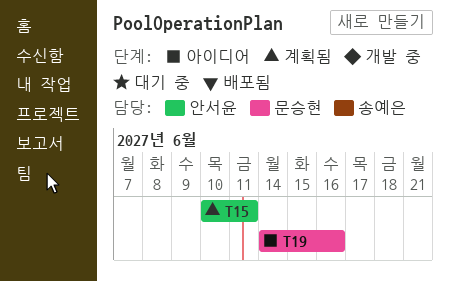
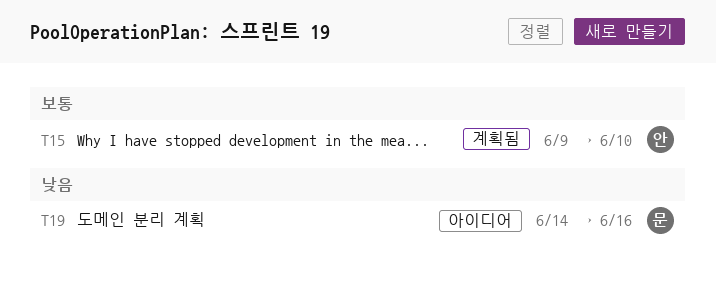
T15, start: Jun 10 -> Jun 9
T15, due: Jun 11 -> Jun 10

